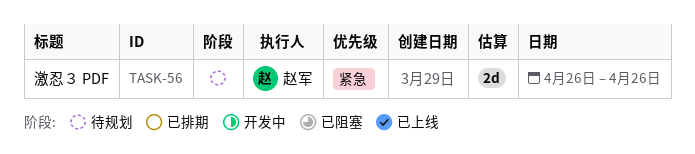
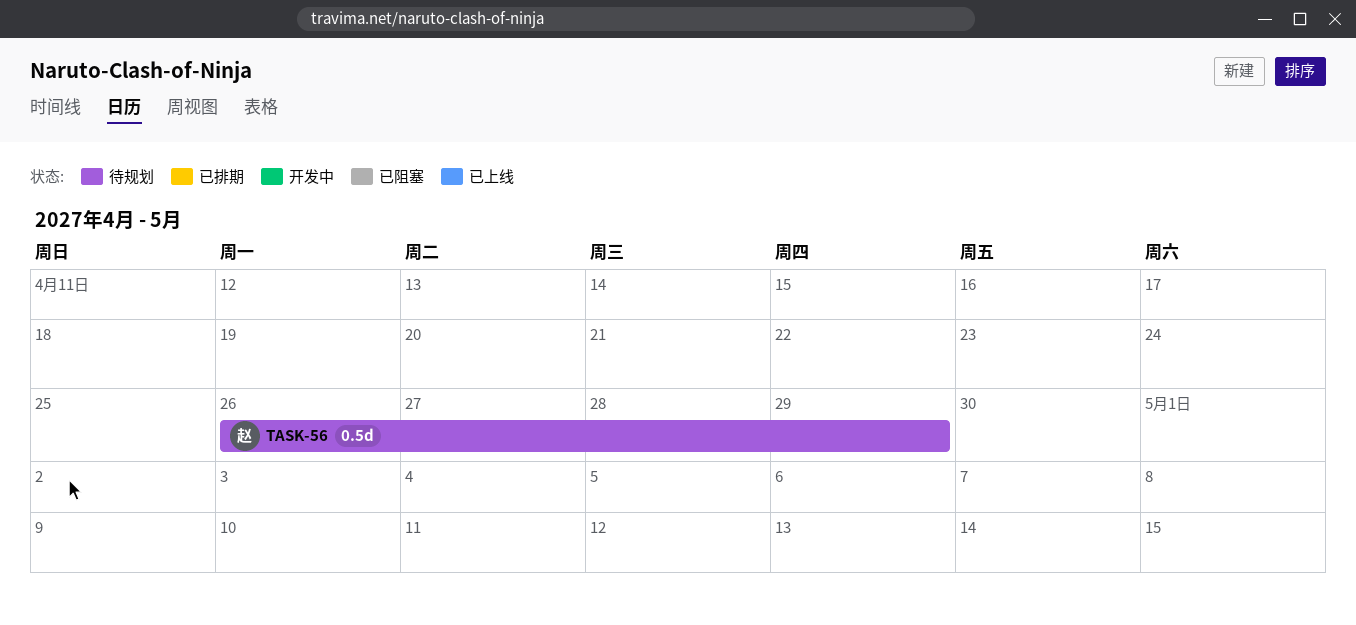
TASK-56, estimate: 2d -> 0.5d
TASK-56, due: Apr 26 -> Apr 29

